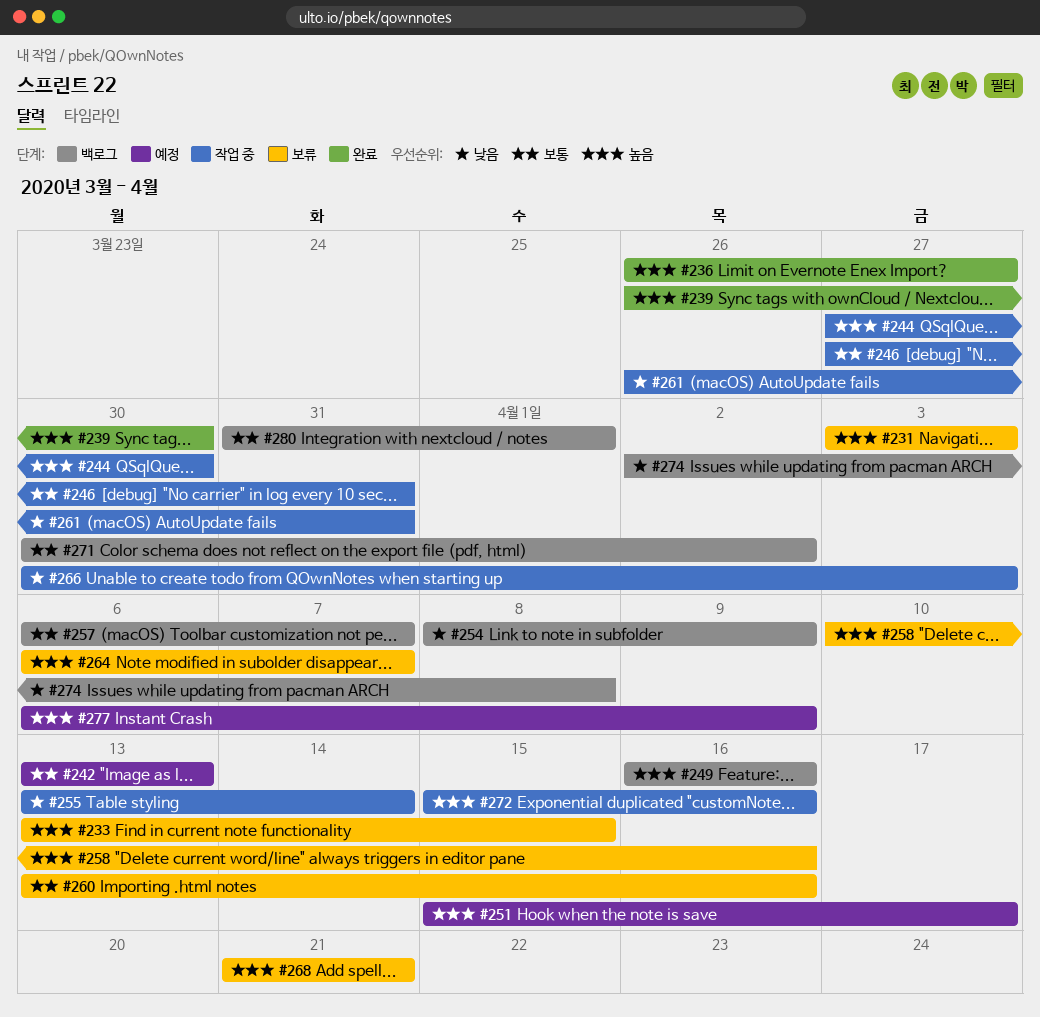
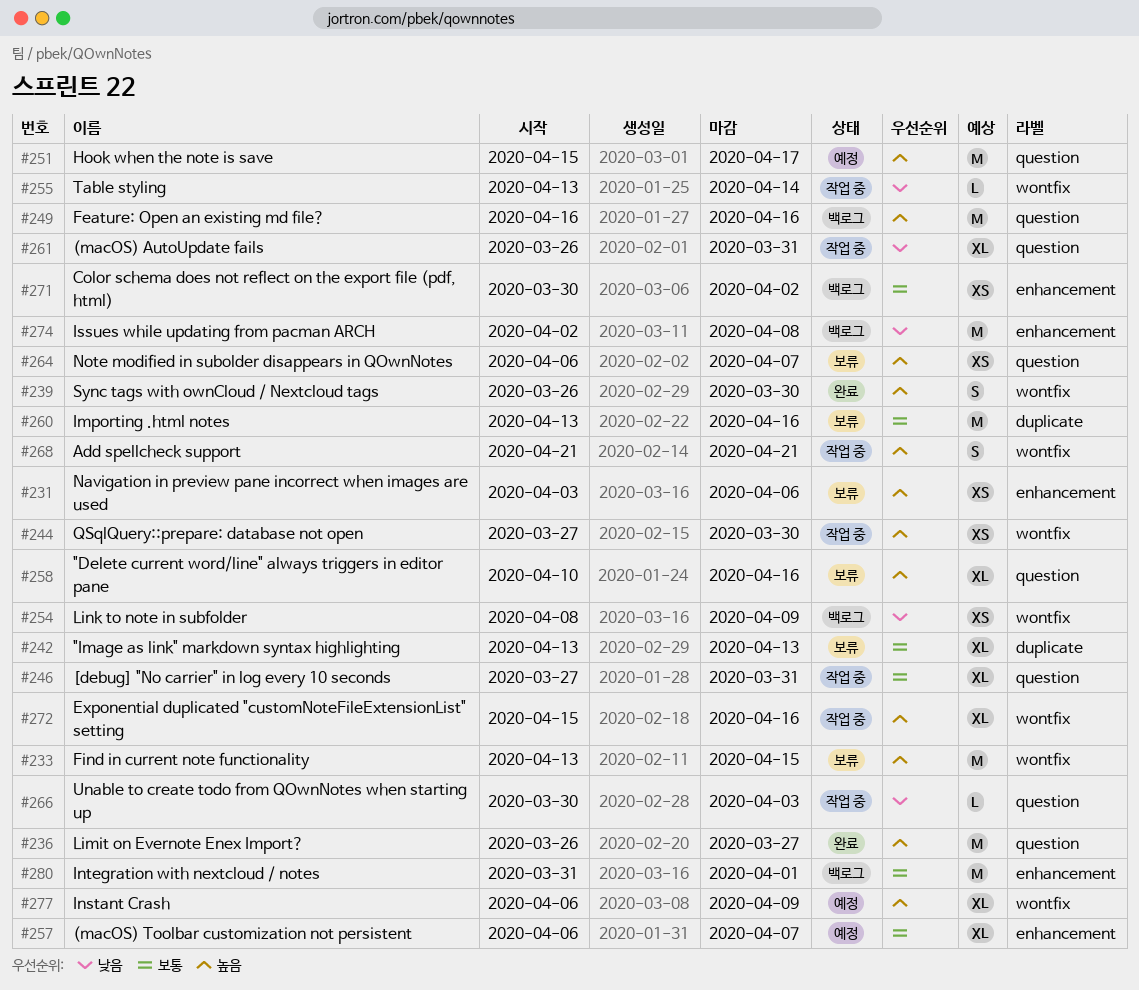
#231, due: Apr 3 -> Apr 6
#242, status: 예정 -> 보류
#257, status: 백로그 -> 예정
#268, status: 보류 -> 작업 중

